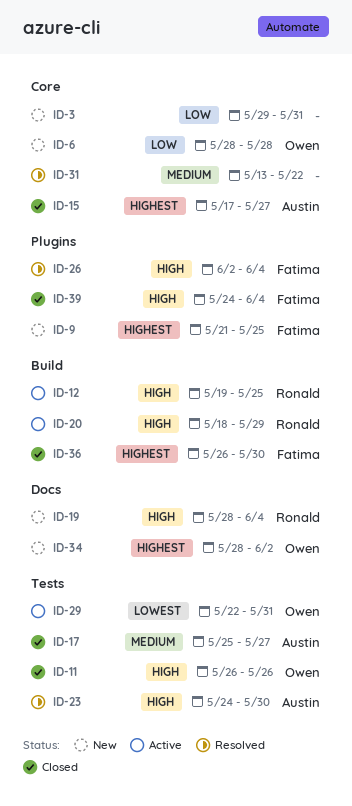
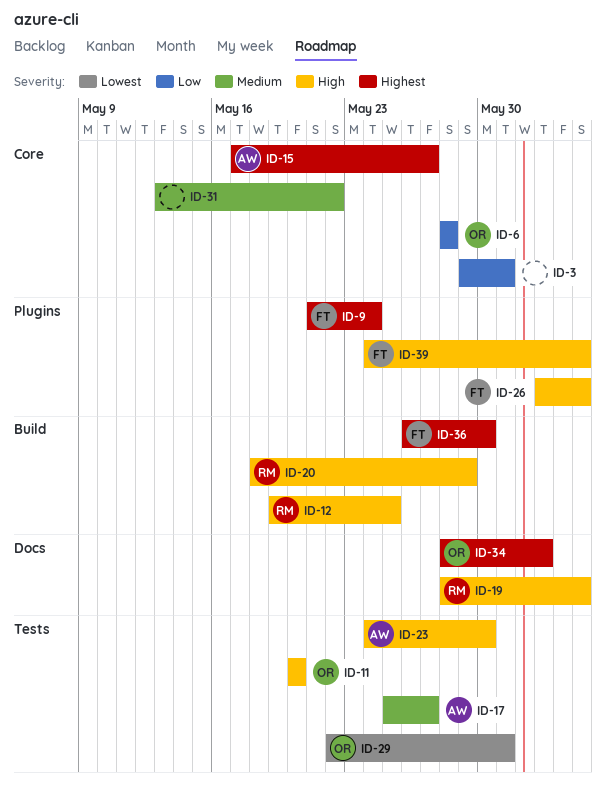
ID-9, due: May 25 -> May 24
ID-11, start: May 26 -> May 20
ID-11, due: May 26 -> May 20

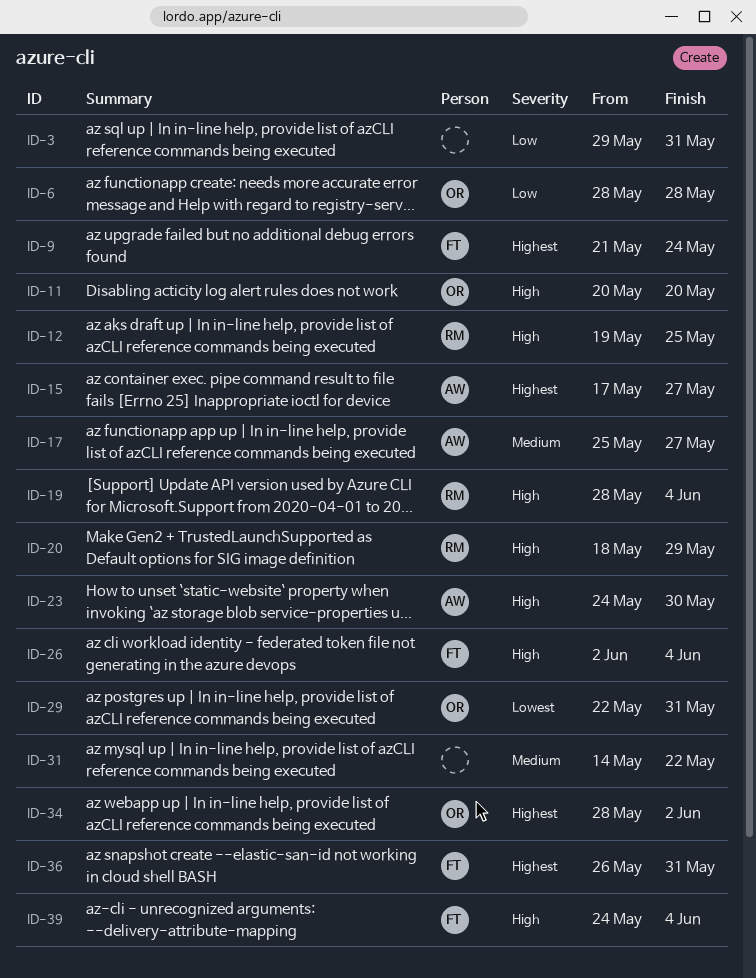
ID-31, start: May 13 -> May 14
ID-36, due: May 30 -> May 31

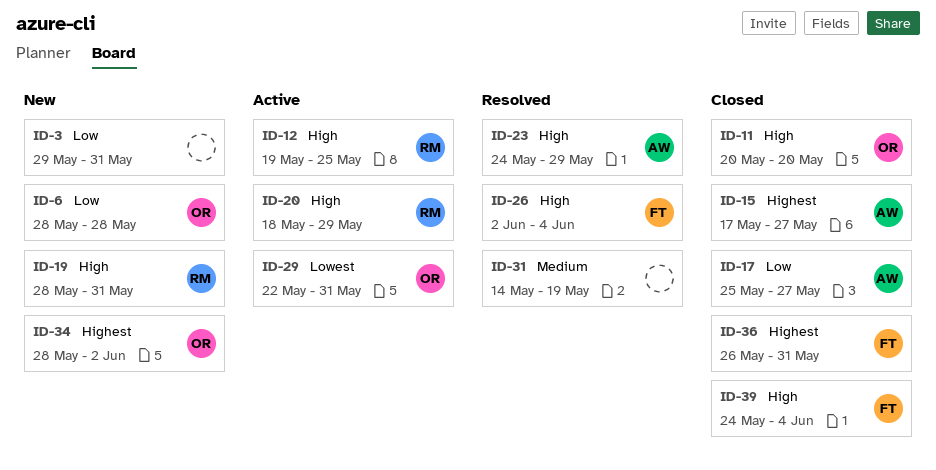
ID-9: present -> none
ID-17, priority: Medium -> Low
ID-19, due: Jun 4 -> May 31
ID-23, due: May 30 -> May 29
ID-31, due: May 22 -> May 19

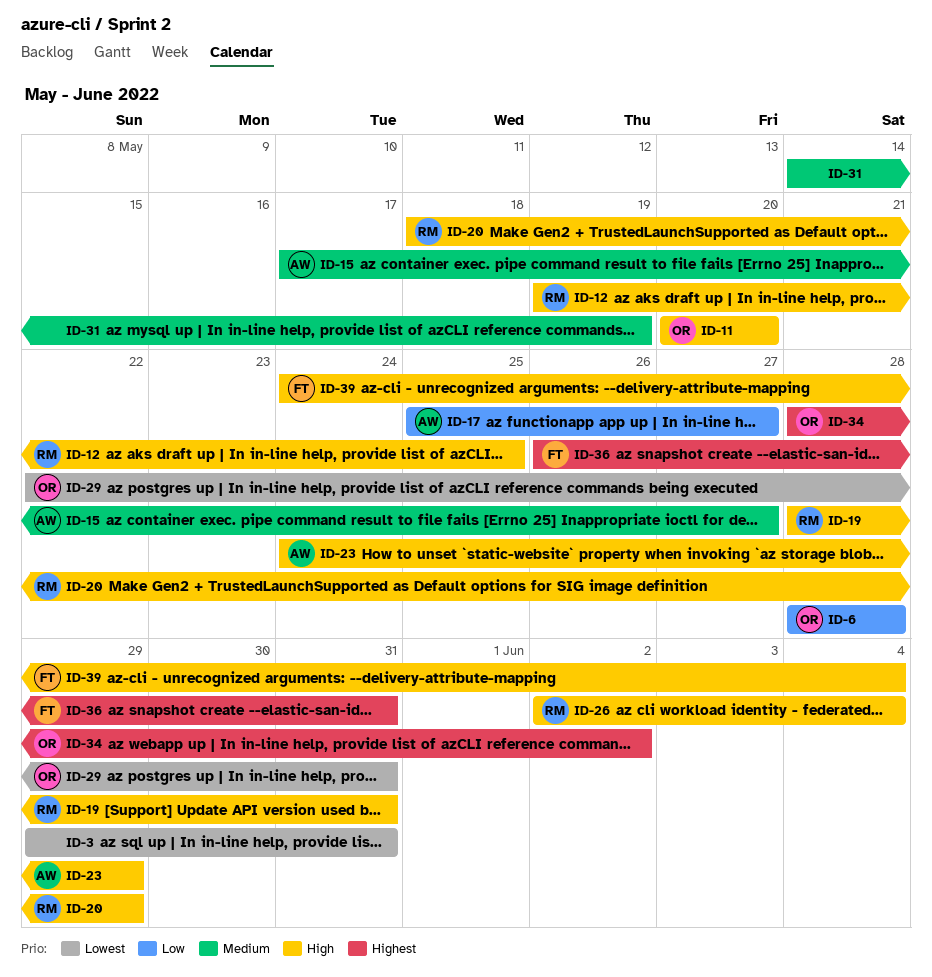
ID-3, priority: Low -> Lowest
ID-15, priority: Highest -> Medium
ID-26, owner: FT -> RM

